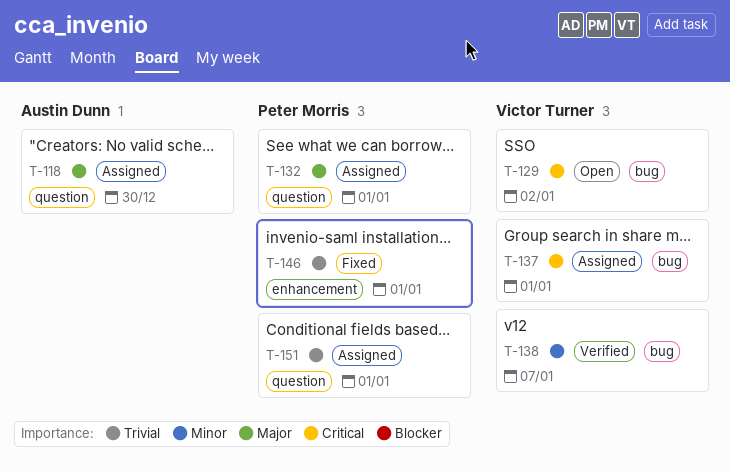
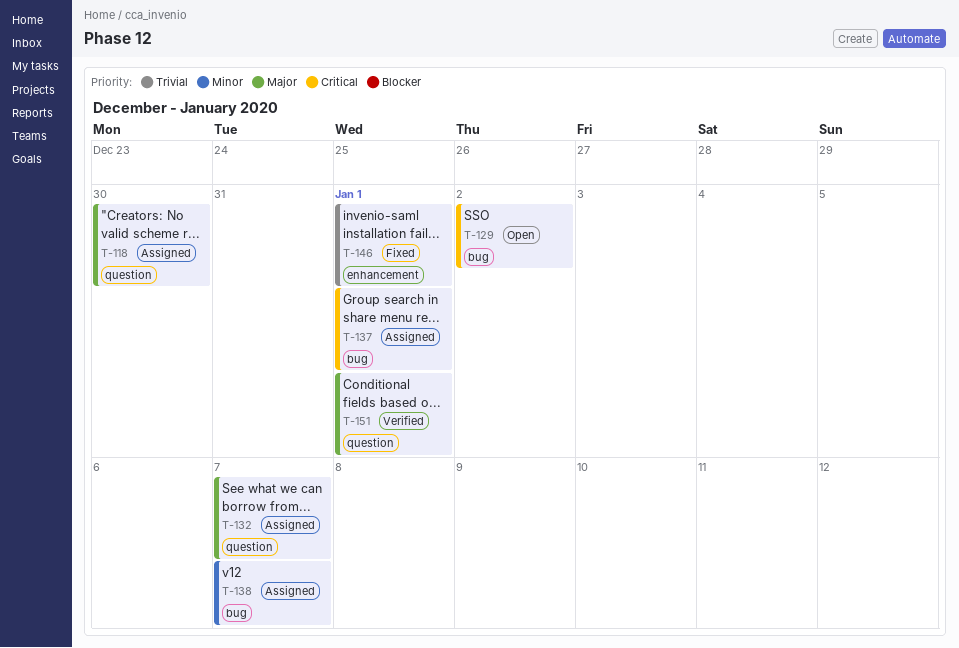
T-132, due: Jan 1 -> Jan 7
T-138, status: Verified -> Assigned
T-151, status: Assigned -> Verified
T-151, priority: Trivial -> Major

